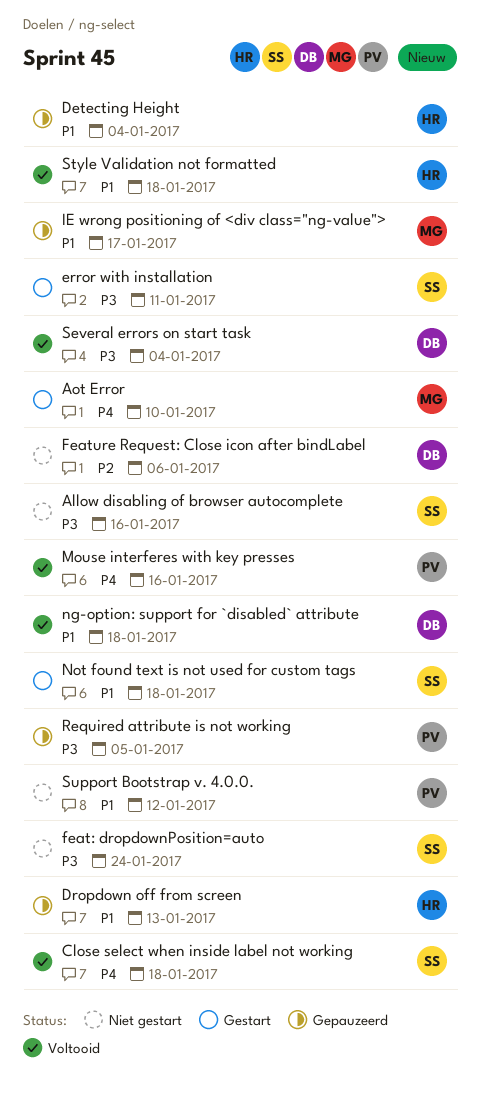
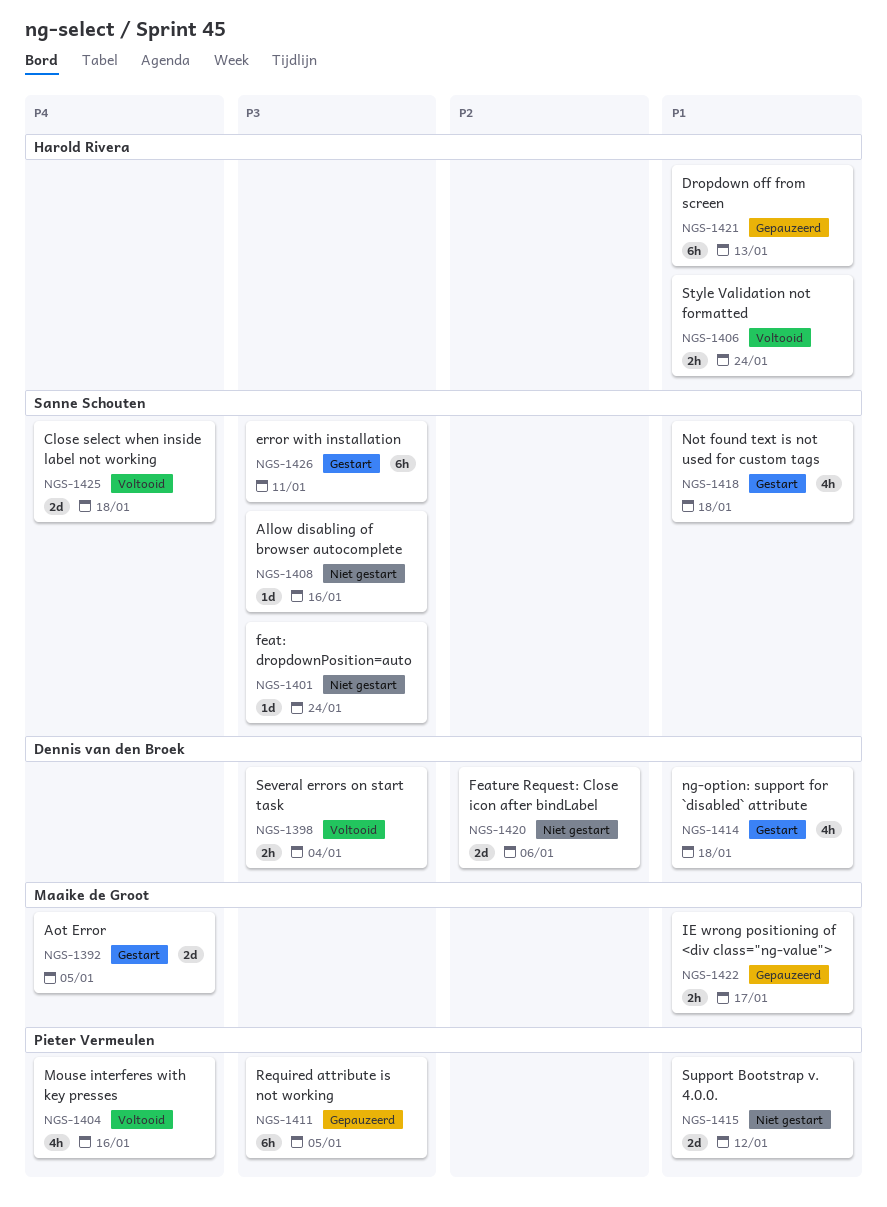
Aot Error, due: Jan 10 -> Jan 5
Detecting Height: present -> none
ng-option: support for `disabled` attribute, status: Voltooid -> Gestart
Style Validation not formatted, due: Jan 18 -> Jan 24

